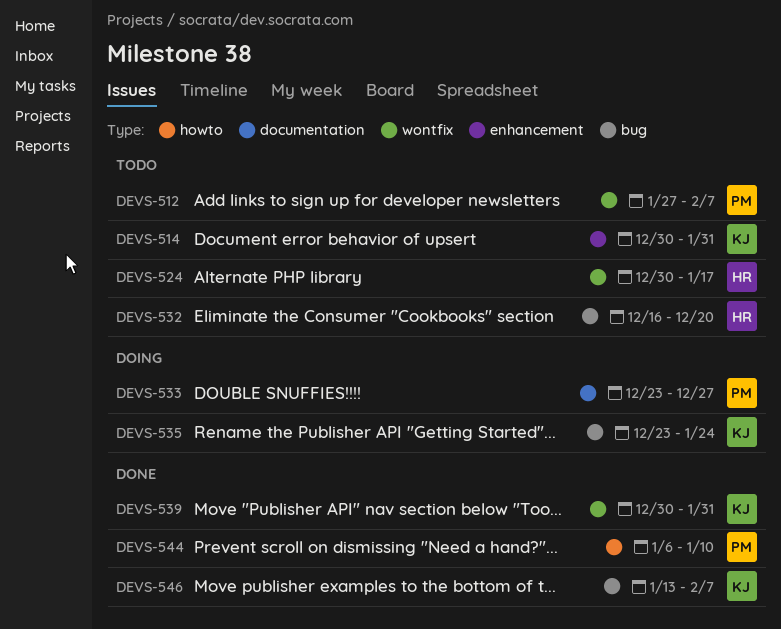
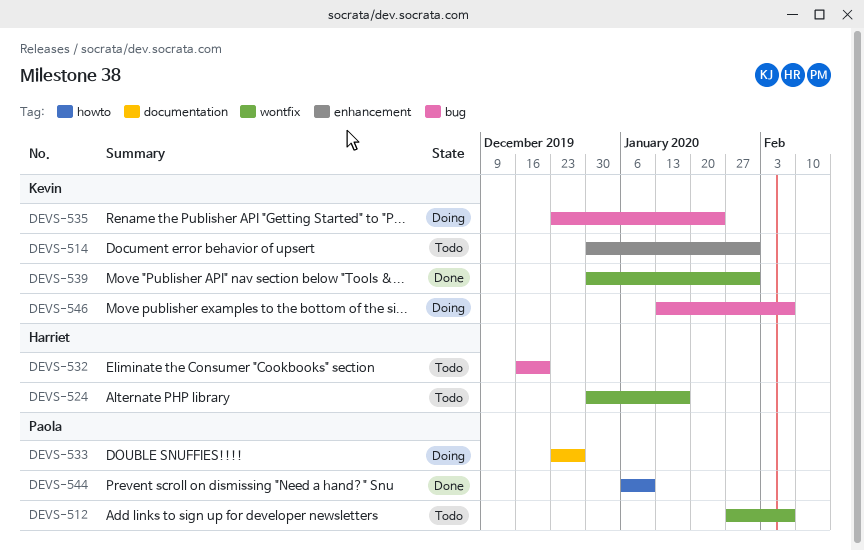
DEVS-546, status: Done -> Doing

